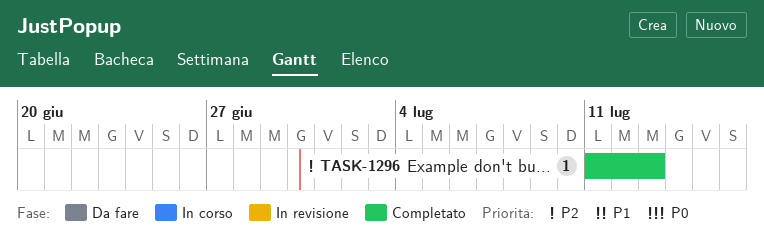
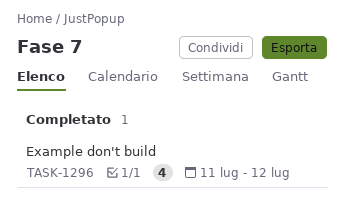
TASK-1296, estimate: 1 -> 4
TASK-1296, due: Jul 13 -> Jul 12

